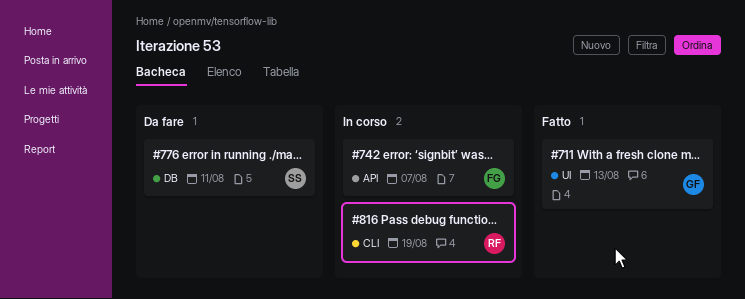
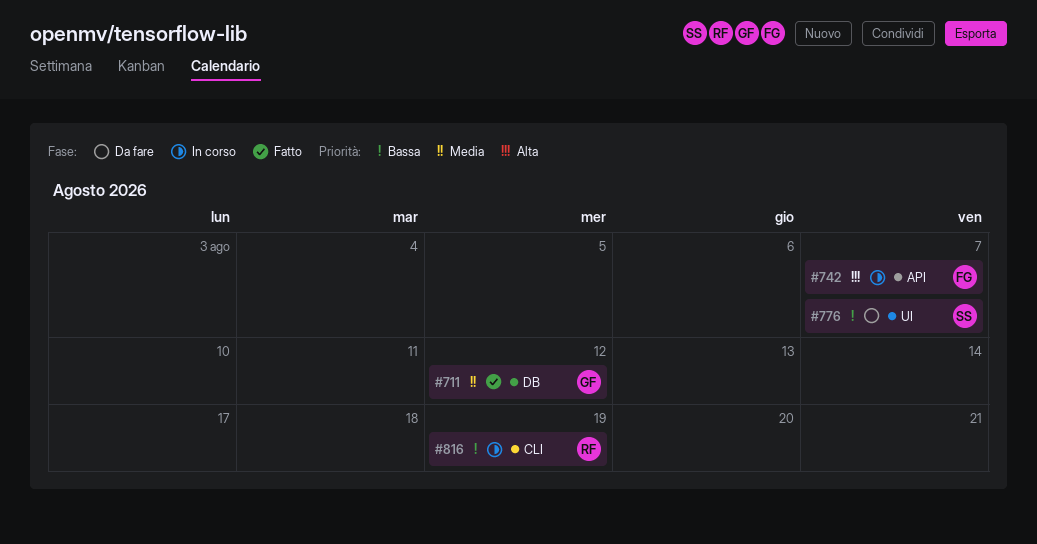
#711, label: UI -> DB
#711, due: Aug 13 -> Aug 12
#776, label: DB -> UI
#776, due: Aug 11 -> Aug 7

